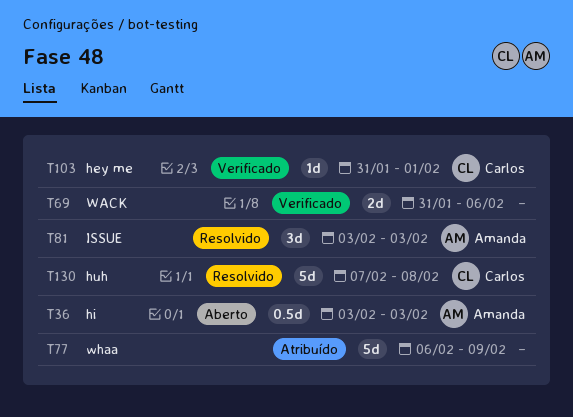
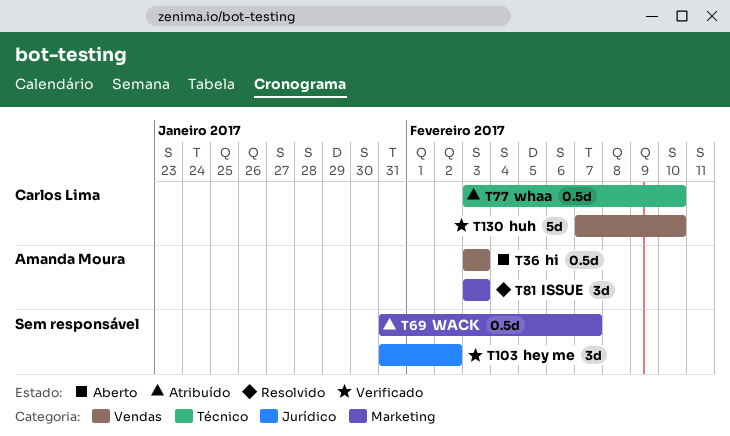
T69, status: Verificado -> Atribuído
T69, estimate: 2d -> 0.5d
T69, due: Feb 6 -> Feb 7
T77, owner: none -> Carlos Lima
T77, estimate: 5d -> 0.5d
T77, start: Feb 6 -> Feb 3
T77, due: Feb 9 -> Feb 10
T103, owner: Carlos Lima -> none
T103, estimate: 1d -> 3d
T103, due: Feb 1 -> Feb 2
T130, status: Resolvido -> Verificado
T130, due: Feb 8 -> Feb 10

